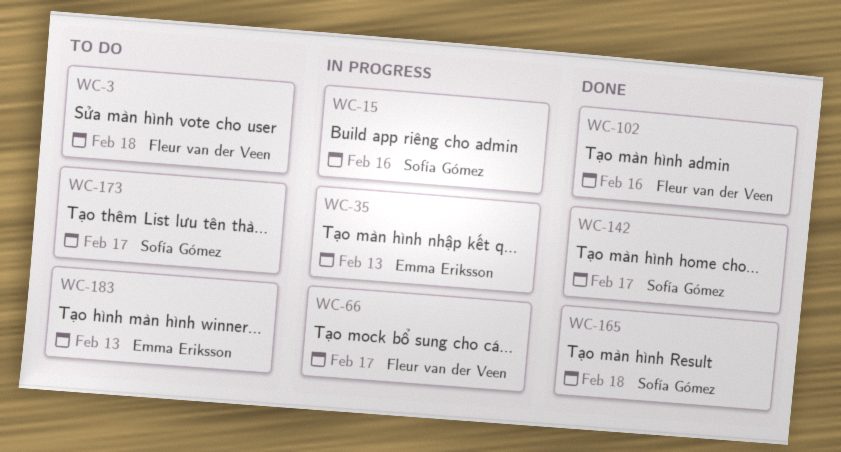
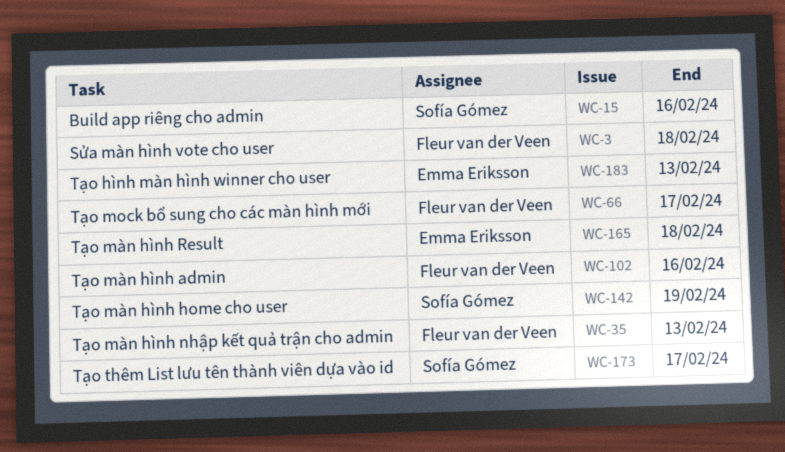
WC-35, owner: Emma Eriksson -> Fleur van der Veen
WC-142, due: Feb 17 -> Feb 19
WC-165, owner: Sofía Gómez -> Emma Eriksson

